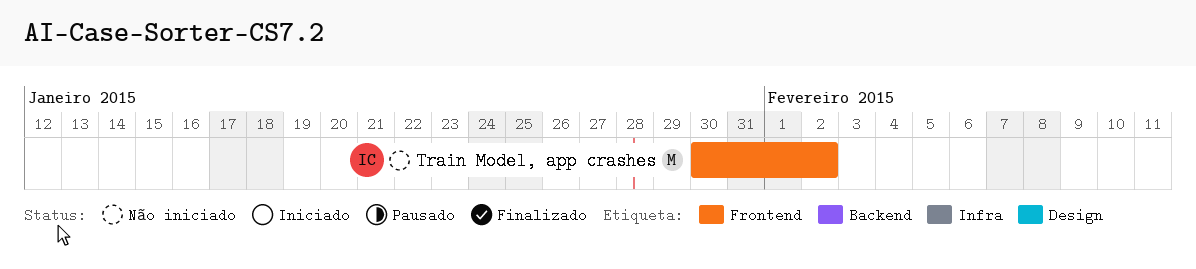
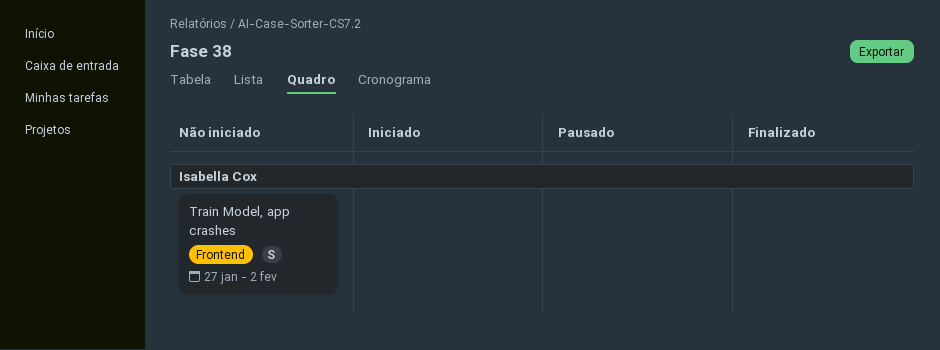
Train Model, app crashes, estimate: M -> S
Train Model, app crashes, start: Jan 30 -> Jan 27

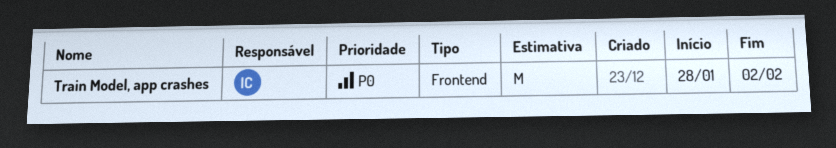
Train Model, app crashes, estimate: S -> M
Train Model, app crashes, start: Jan 27 -> Jan 28

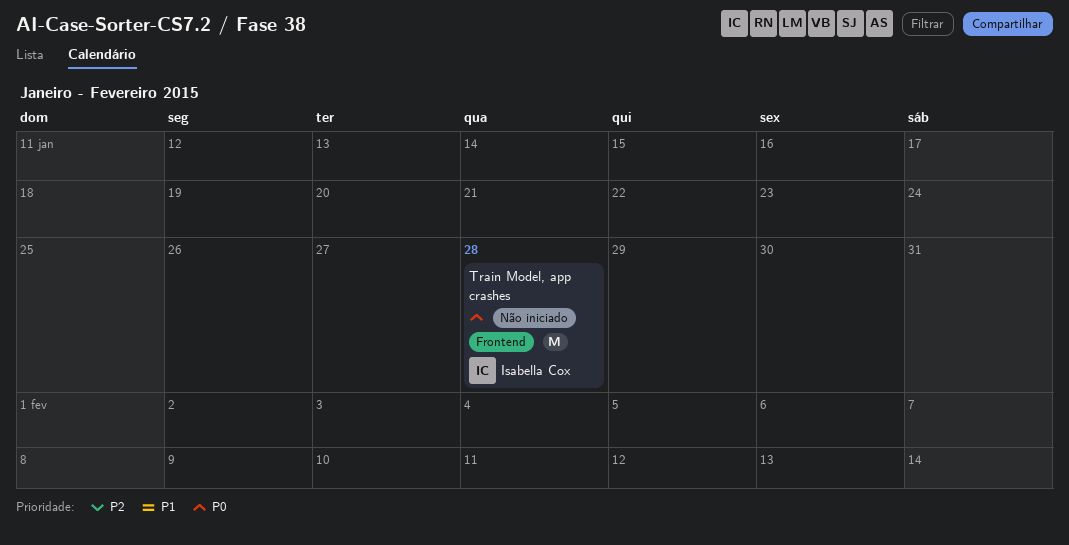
Train Model, app crashes, due: Feb 2 -> Jan 28

